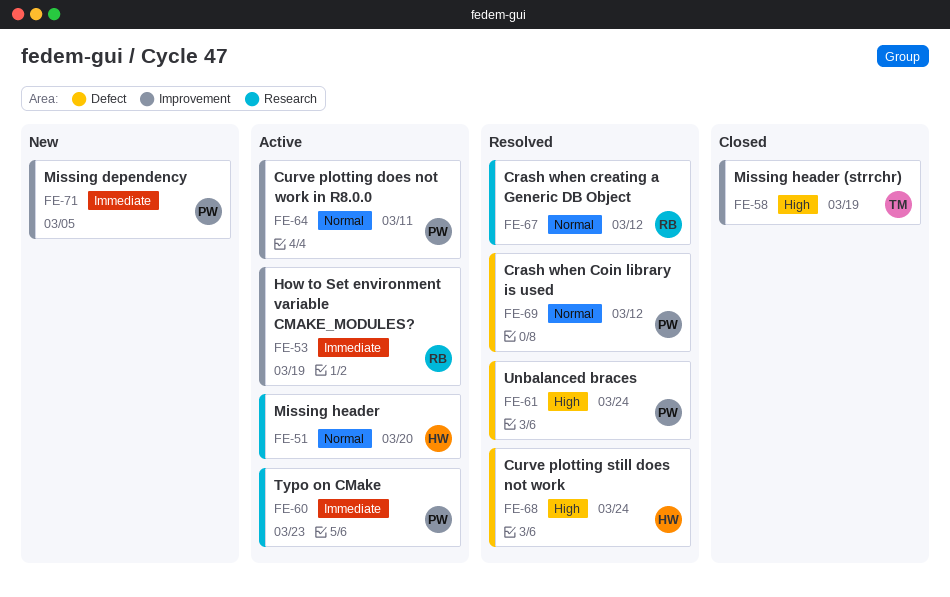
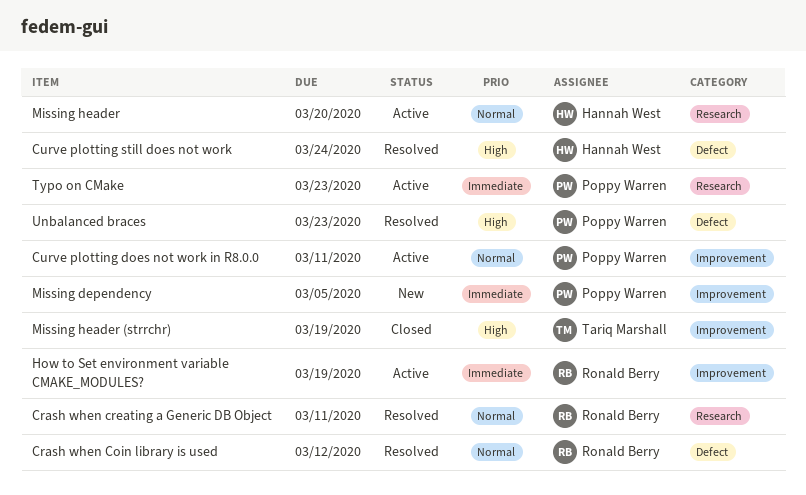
Crash when Coin library is used, owner: Poppy Warren -> Ronald Berry
Crash when creating a Generic DB Object, due: Mar 12 -> Mar 11
Unbalanced braces, due: Mar 24 -> Mar 23

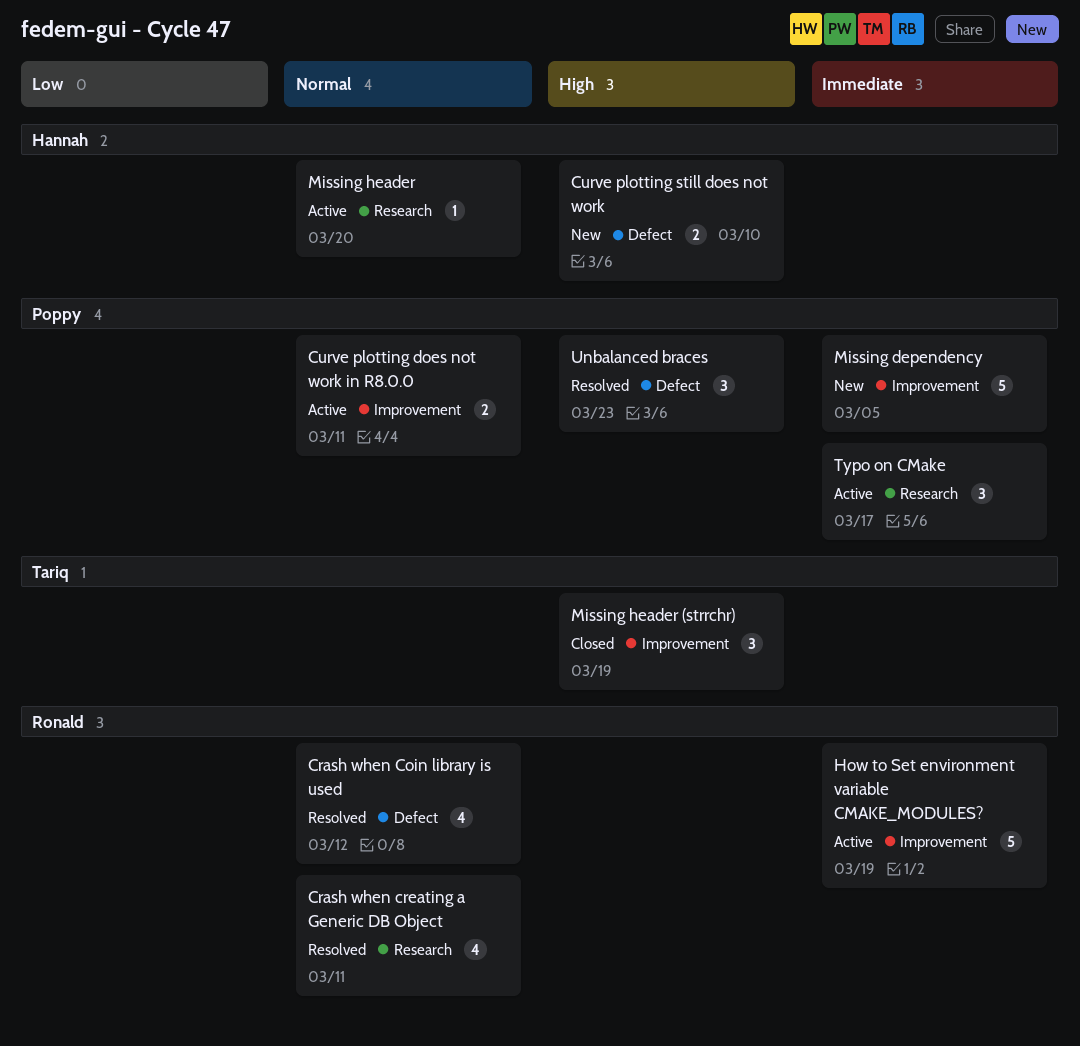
Curve plotting still does not work, status: Resolved -> New
Curve plotting still does not work, due: Mar 24 -> Mar 10
Typo on CMake, due: Mar 23 -> Mar 17

